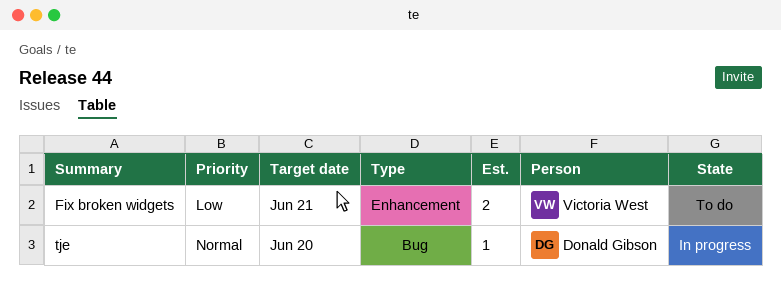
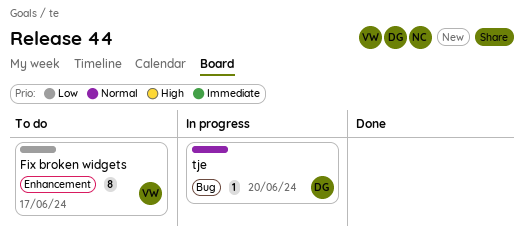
Fix broken widgets, estimate: 2 -> 8
Fix broken widgets, due: Jun 21 -> Jun 17

